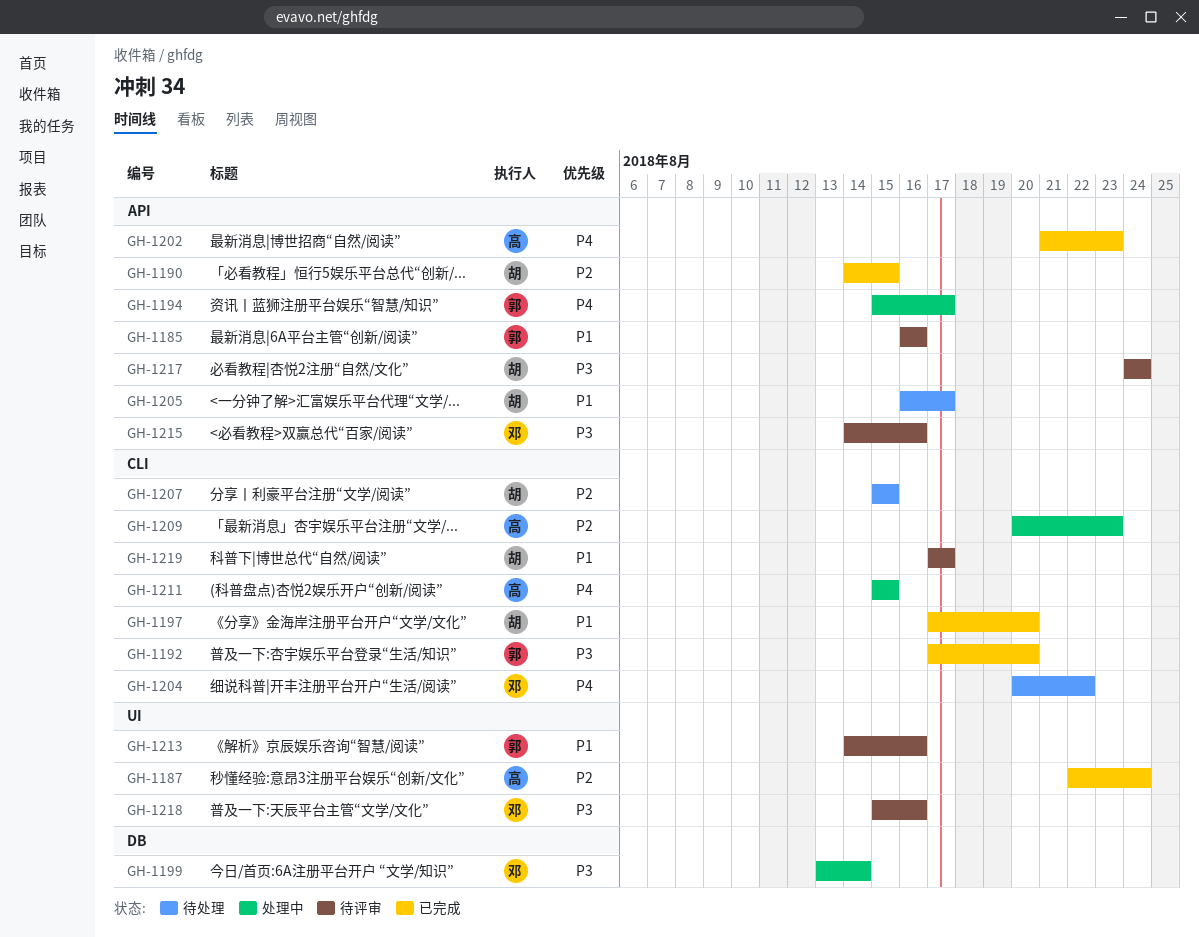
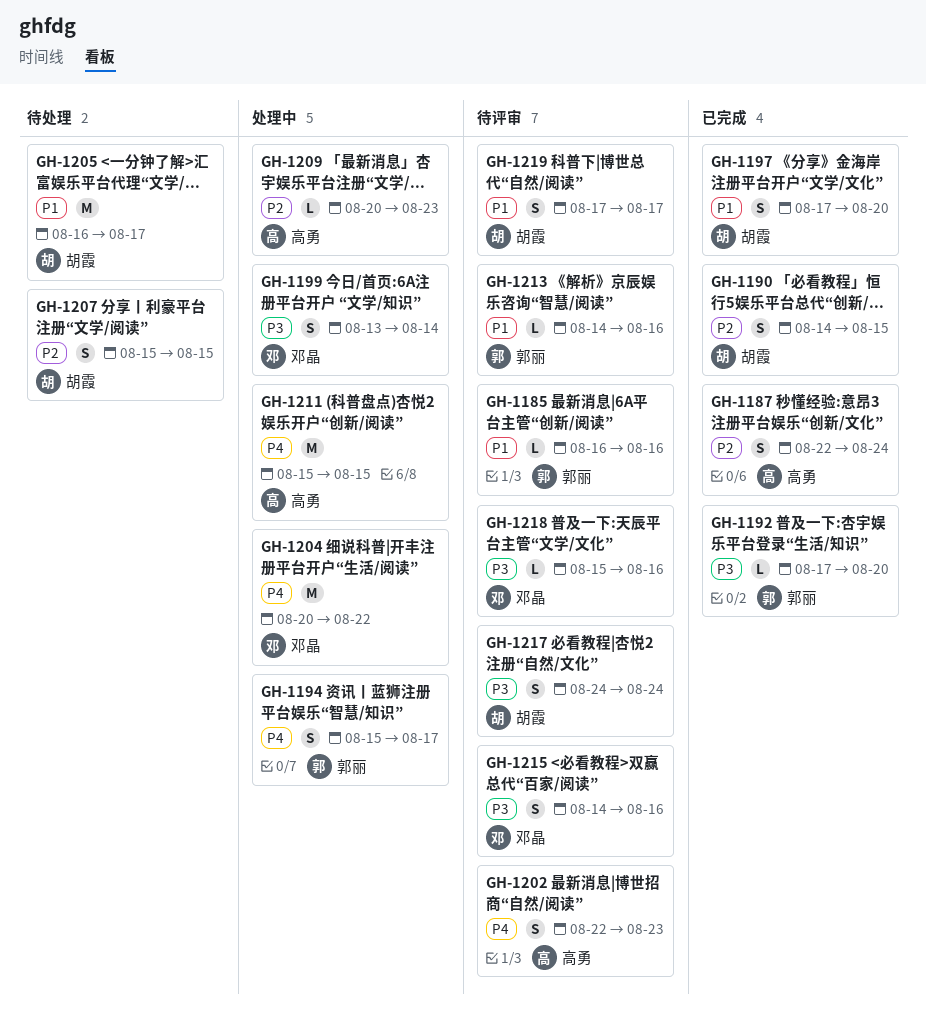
GH-1202, status: 已完成 -> 待评审
GH-1202, start: Aug 21 -> Aug 22
GH-1204, status: 待处理 -> 处理中

